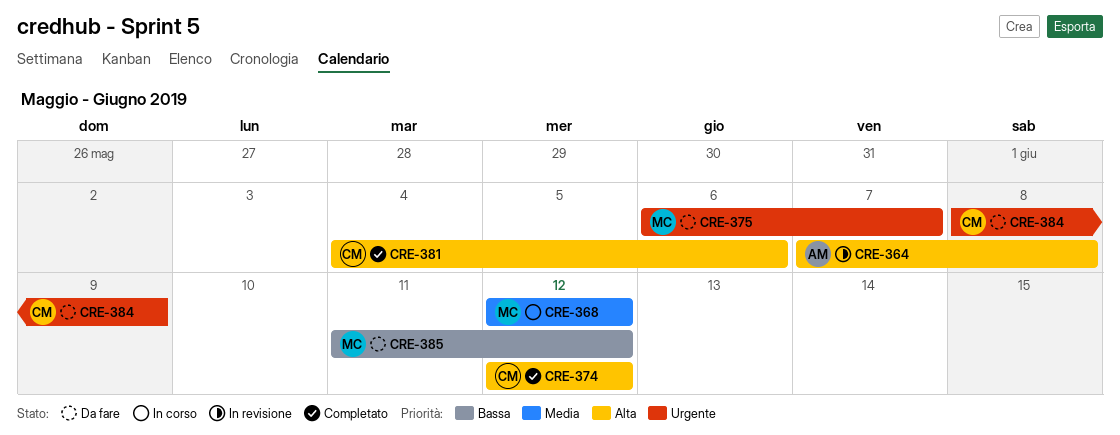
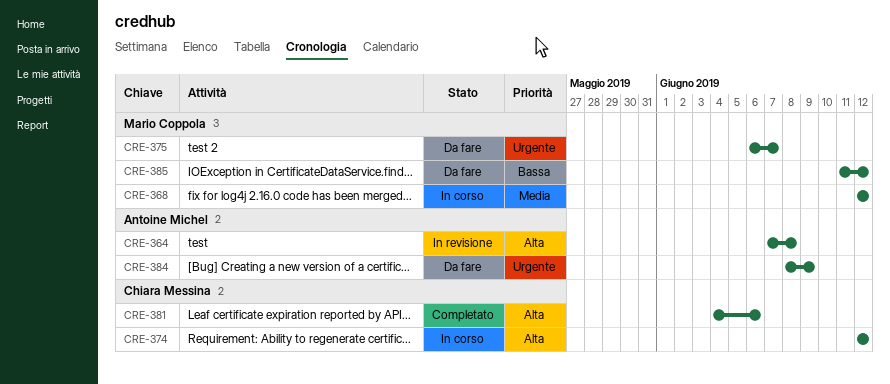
CRE-374, status: Completato -> In corso
CRE-384, owner: Chiara Messina -> Antoine Michel

